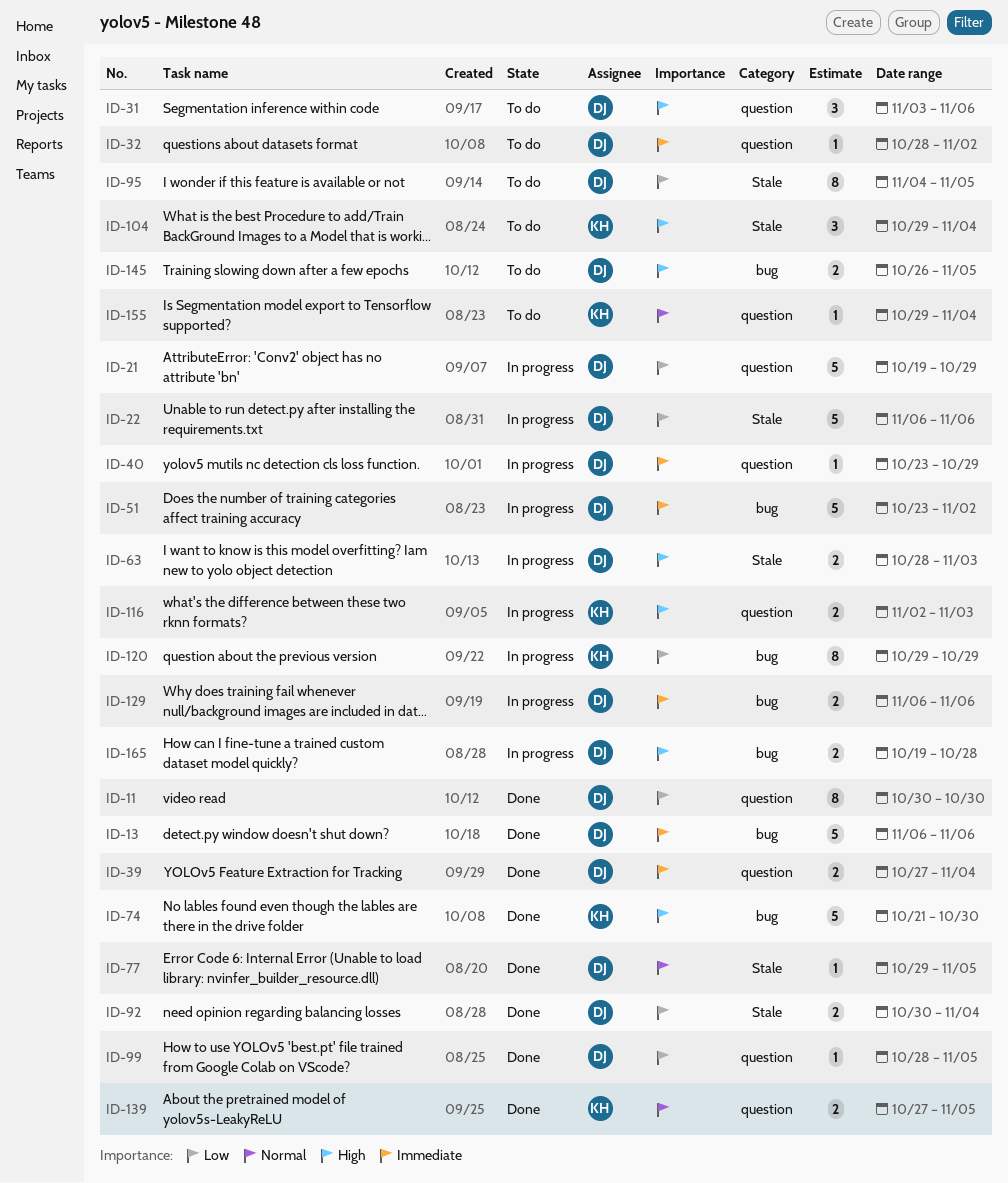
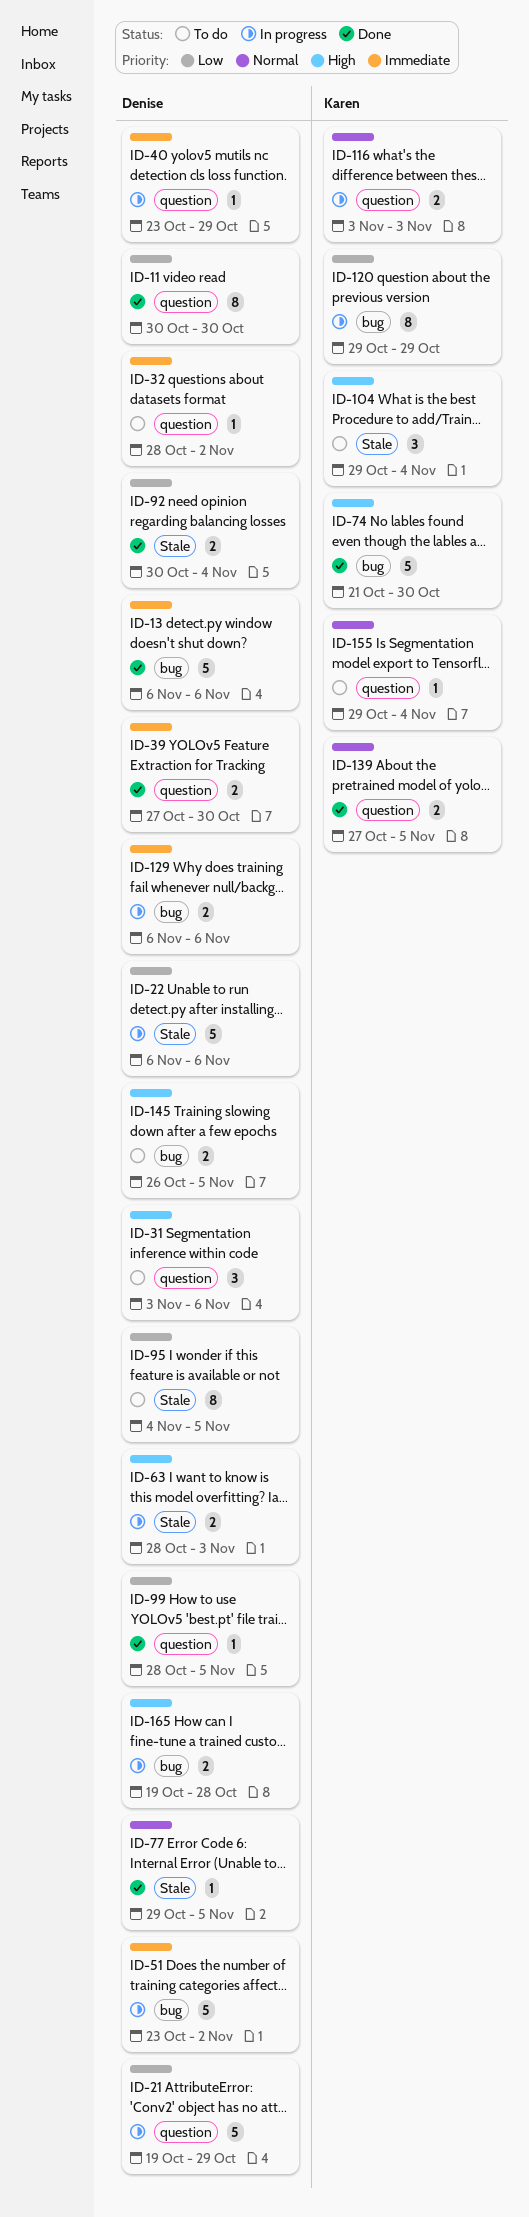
ID-39, due: Nov 4 -> Oct 30
ID-116, priority: High -> Normal
ID-116, start: Nov 2 -> Nov 3

